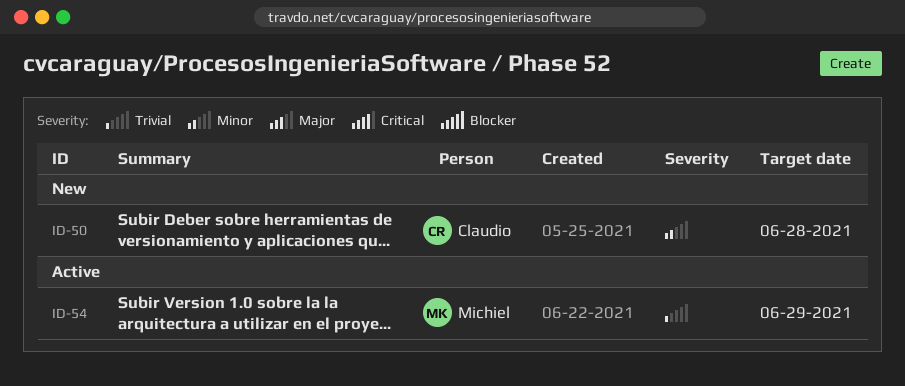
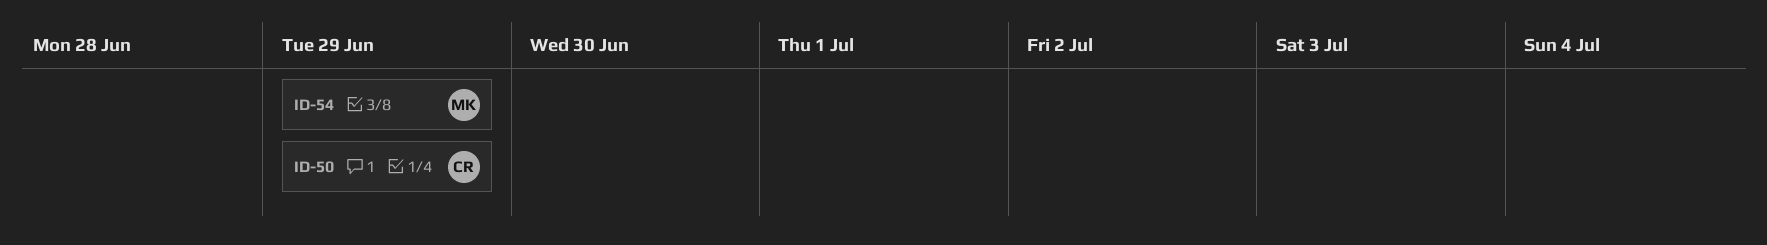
ID-50, due: Jun 28 -> Jun 29

